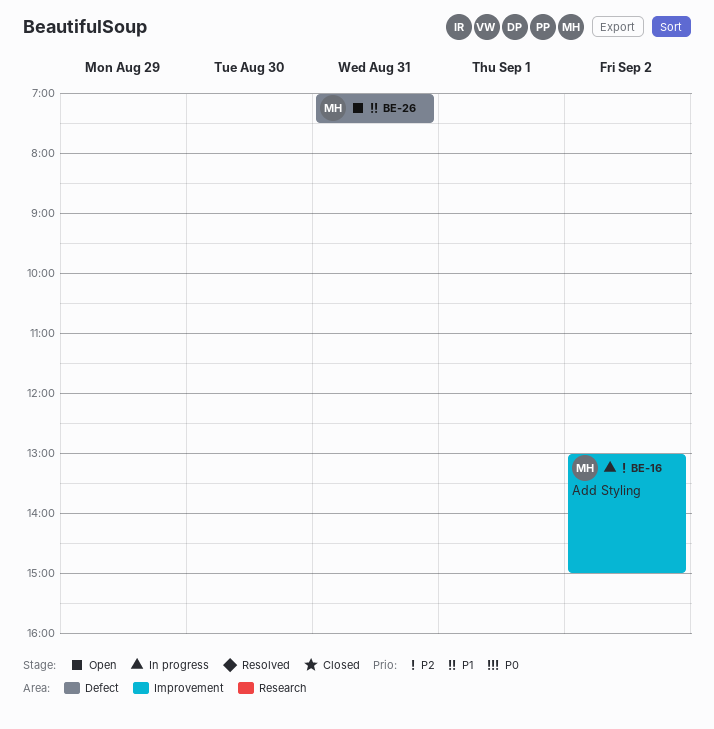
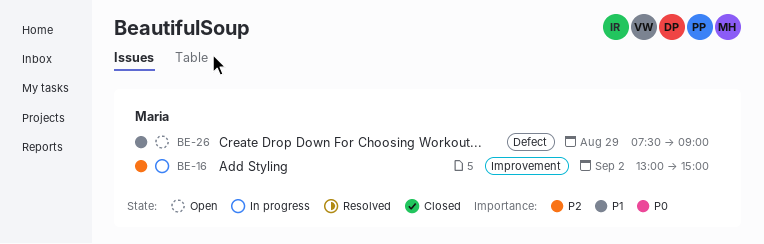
BE-26, day: Aug 31 -> Aug 29
BE-26, begins: 07:00 -> 07:30
BE-26, ends: 07:30 -> 09:00

